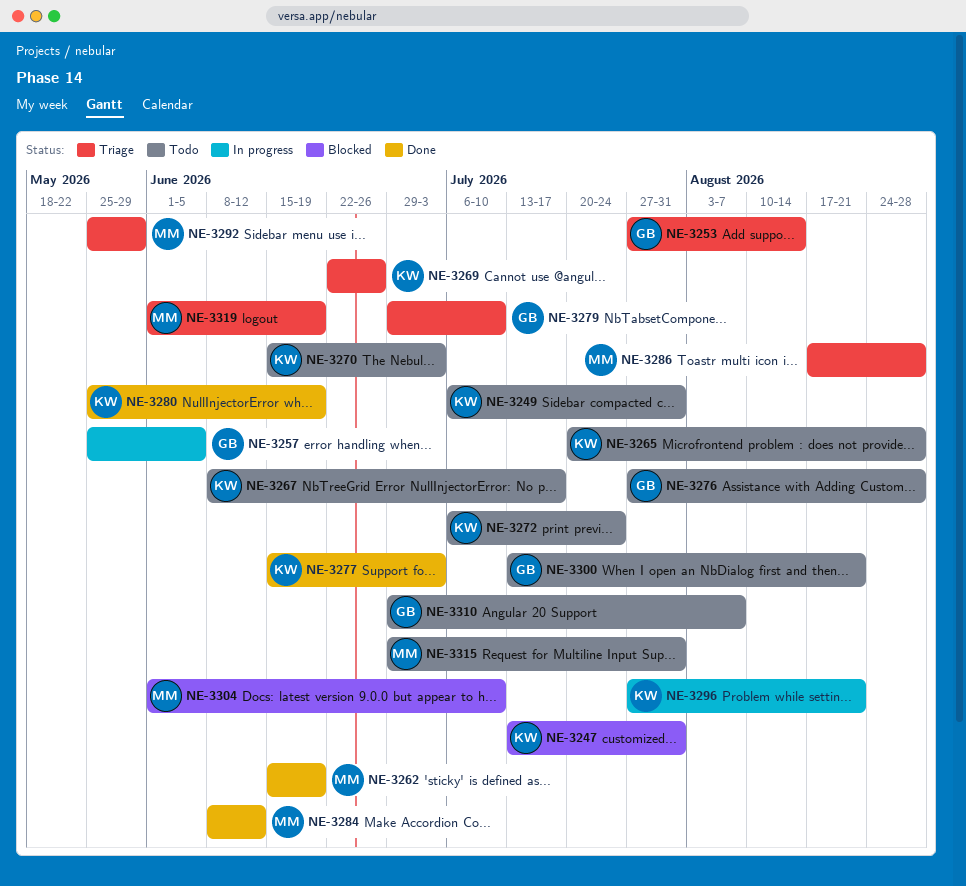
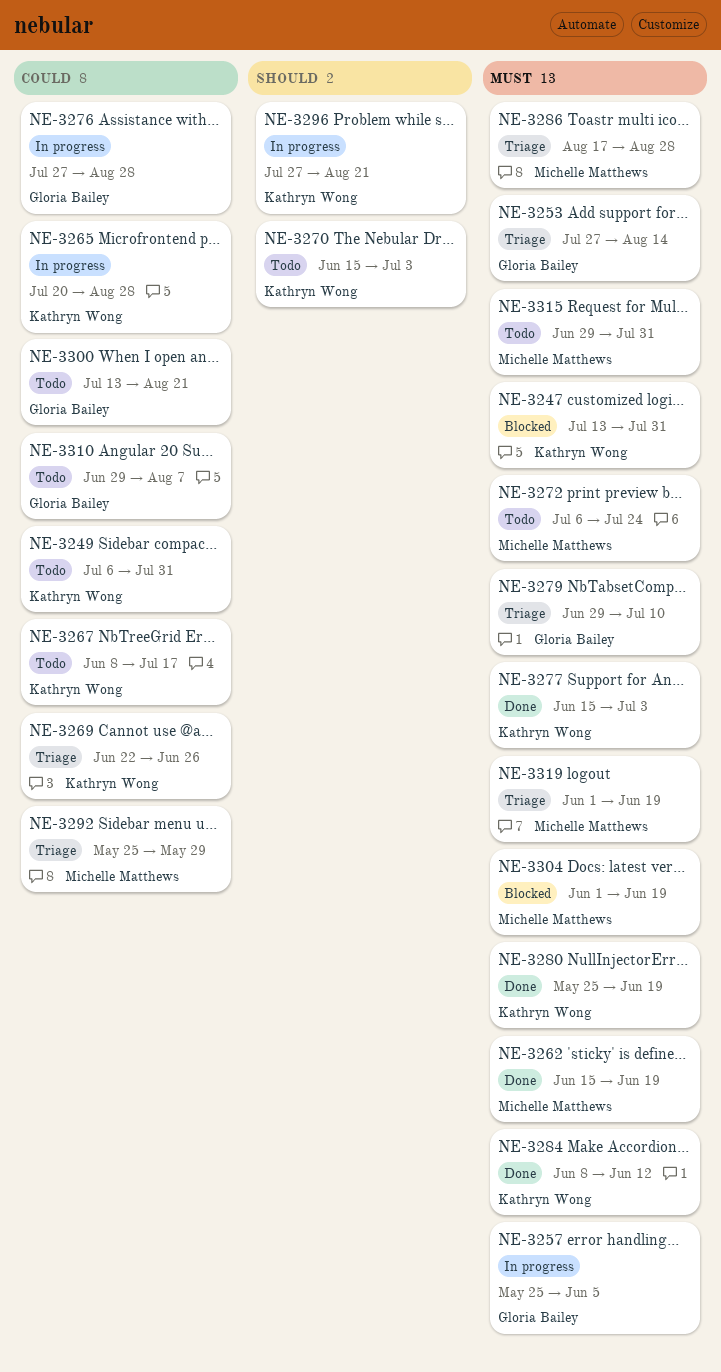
NE-3265, status: Todo -> In progress
NE-3272, owner: Kathryn Wong -> Michelle Matthews
NE-3276, status: Todo -> In progress
NE-3284, owner: Michelle Matthews -> Kathryn Wong
NE-3304, due: Jul 10 -> Jun 19

